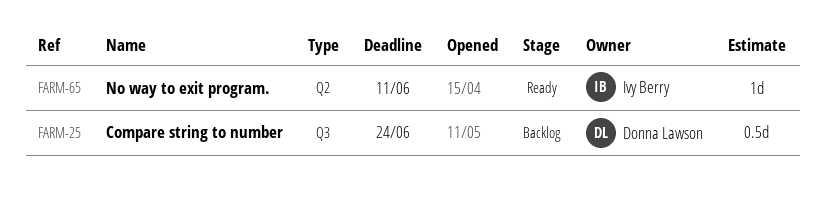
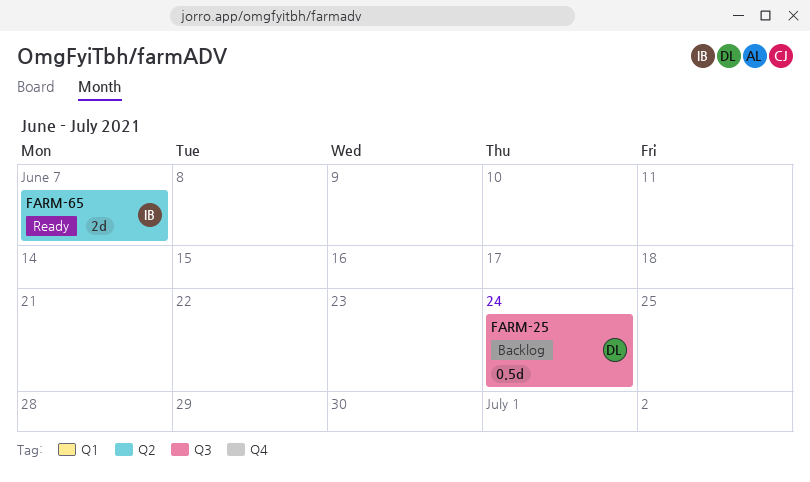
FARM-65, estimate: 1d -> 2d
FARM-65, due: Jun 11 -> Jun 7

